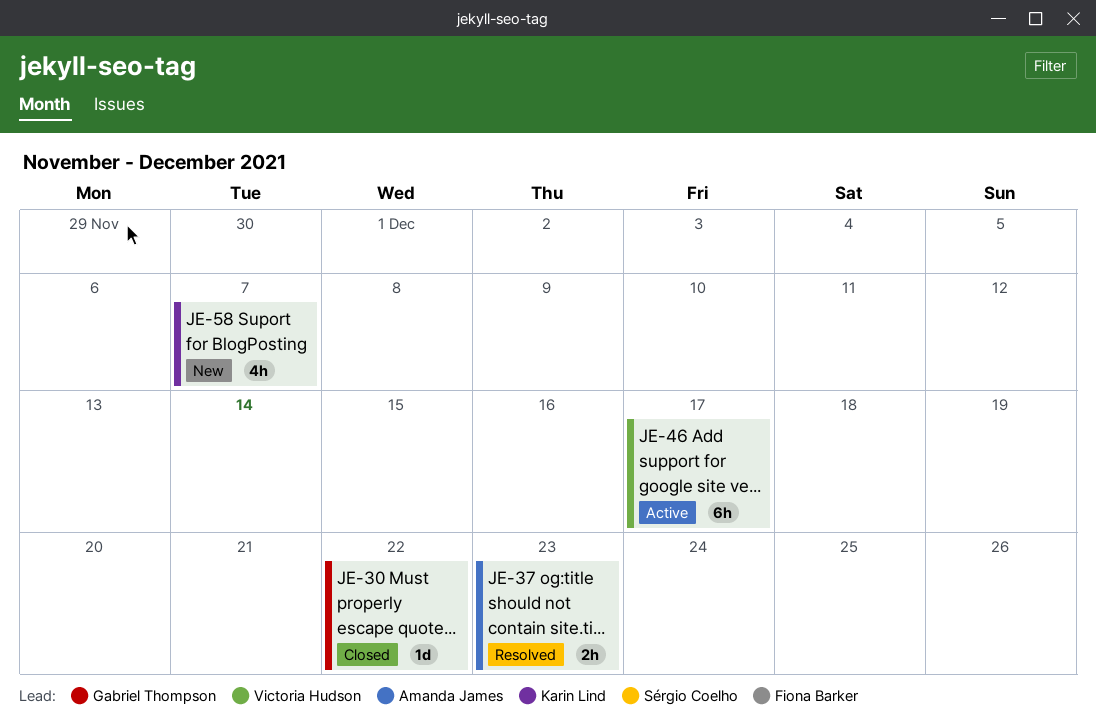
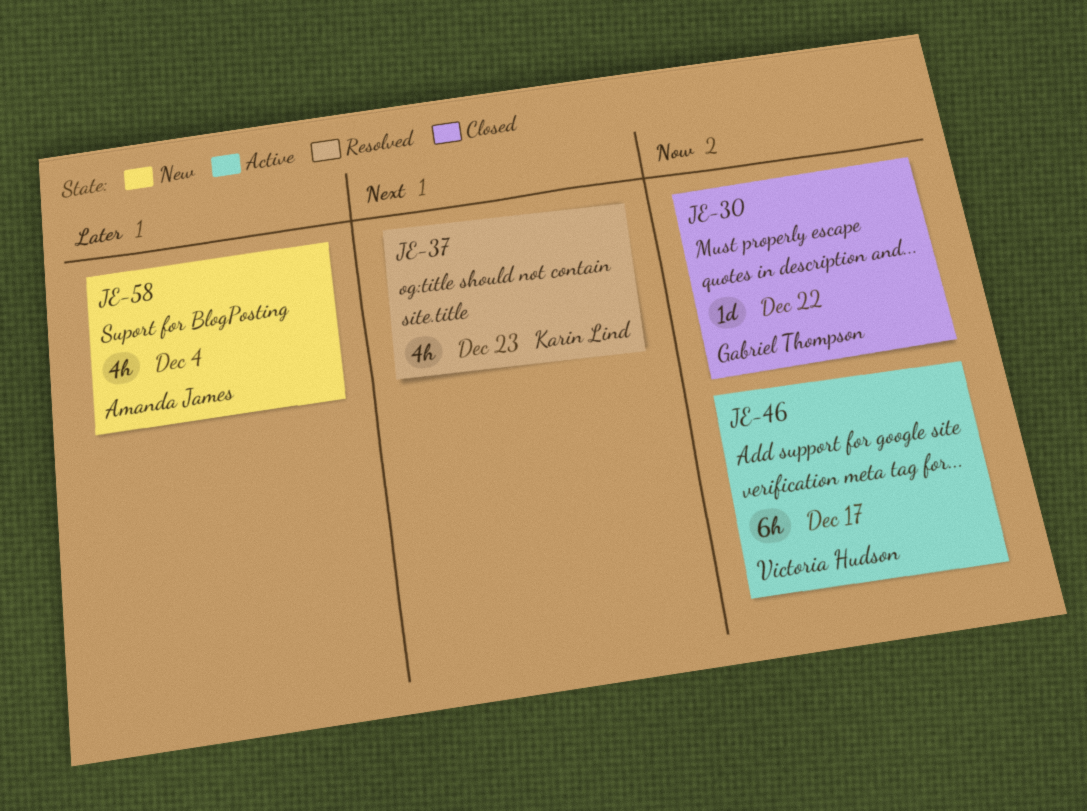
JE-37, owner: Amanda James -> Karin Lind
JE-37, estimate: 2h -> 4h
JE-58, owner: Karin Lind -> Amanda James
JE-58, due: Dec 7 -> Dec 4

